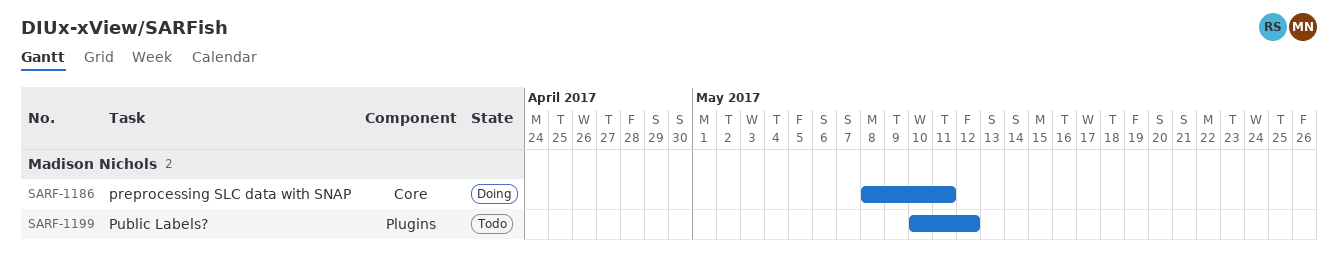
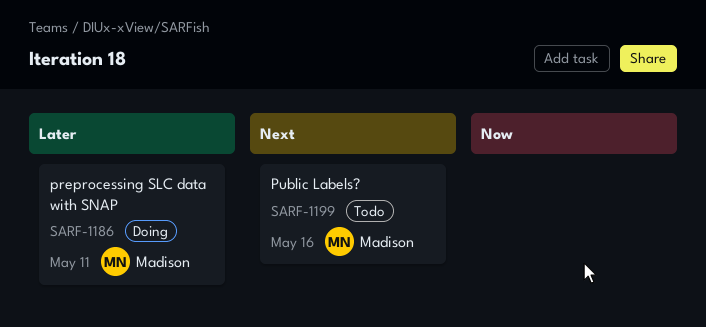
SARF-1199, due: May 12 -> May 16

